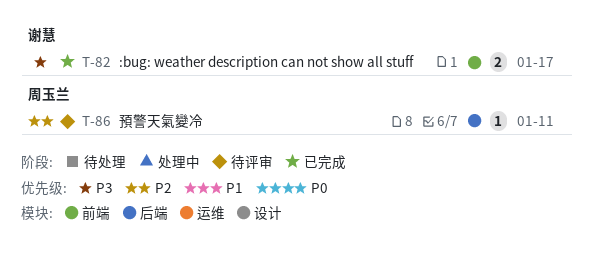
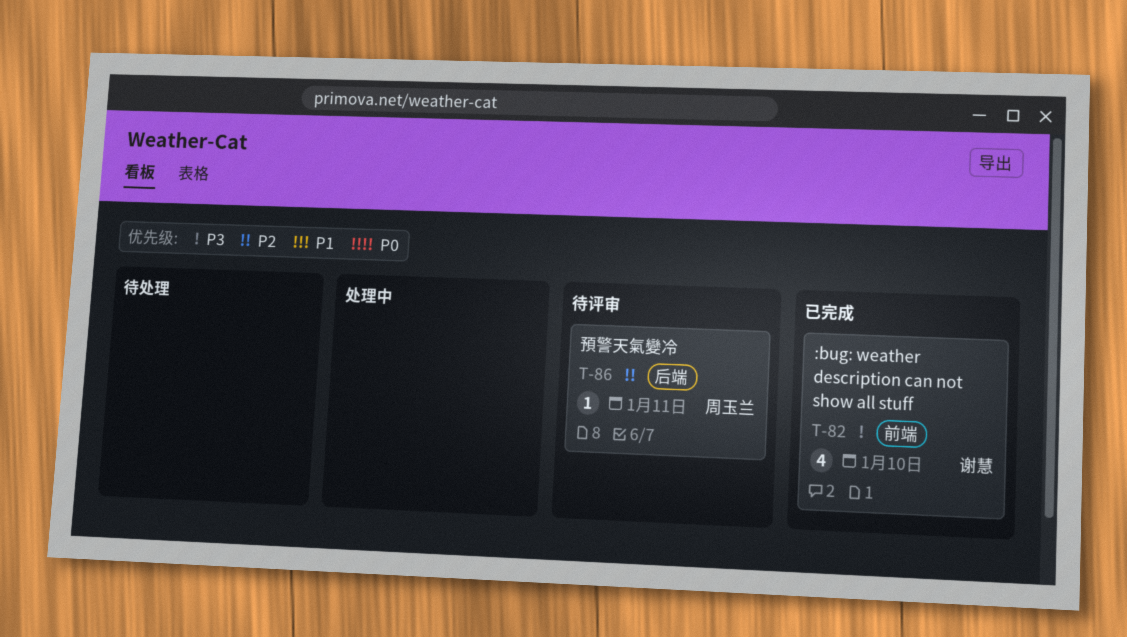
T-82, estimate: 2 -> 4
T-82, due: Jan 17 -> Jan 10

